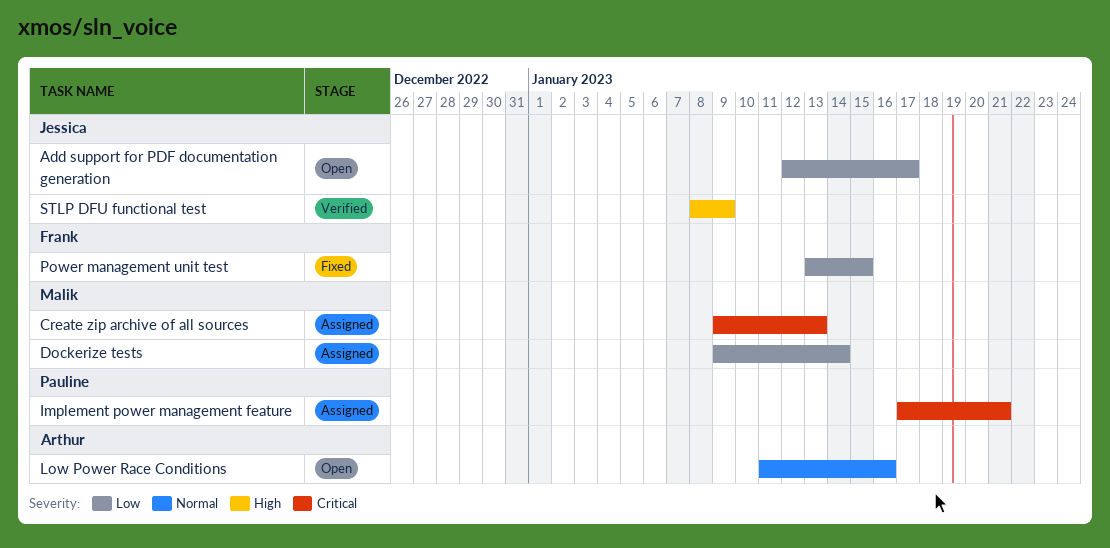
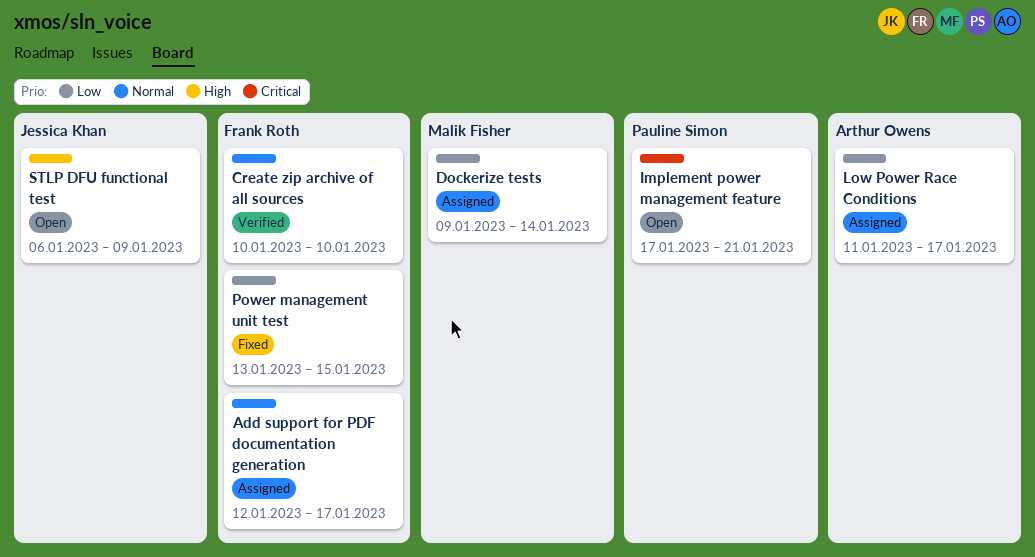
Add support for PDF documentation generation, status: Open -> Assigned
Add support for PDF documentation generation, owner: Jessica Khan -> Frank Roth
Add support for PDF documentation generation, priority: Low -> Normal
Create zip archive of all sources, status: Assigned -> Verified
Create zip archive of all sources, owner: Malik Fisher -> Frank Roth
Create zip archive of all sources, priority: Critical -> Normal
Create zip archive of all sources, start: Jan 9 -> Jan 10
Create zip archive of all sources, due: Jan 13 -> Jan 10
Implement power management feature, status: Assigned -> Open
Low Power Race Conditions, status: Open -> Assigned
Low Power Race Conditions, priority: Normal -> Low
Low Power Race Conditions, due: Jan 16 -> Jan 17
STLP DFU functional test, status: Verified -> Open
STLP DFU functional test, start: Jan 8 -> Jan 6

